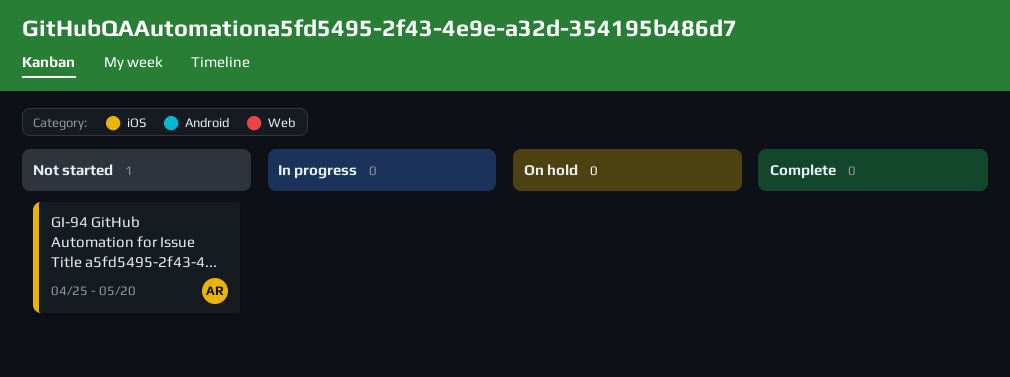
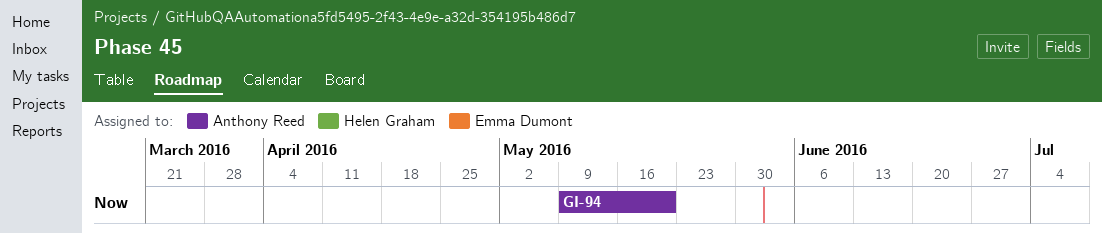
GI-94, start: Apr 25 -> May 9

